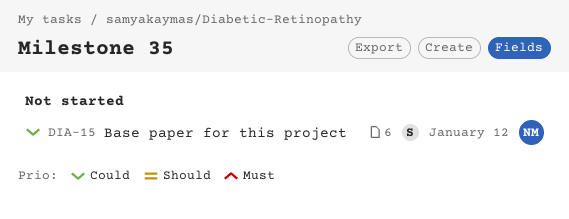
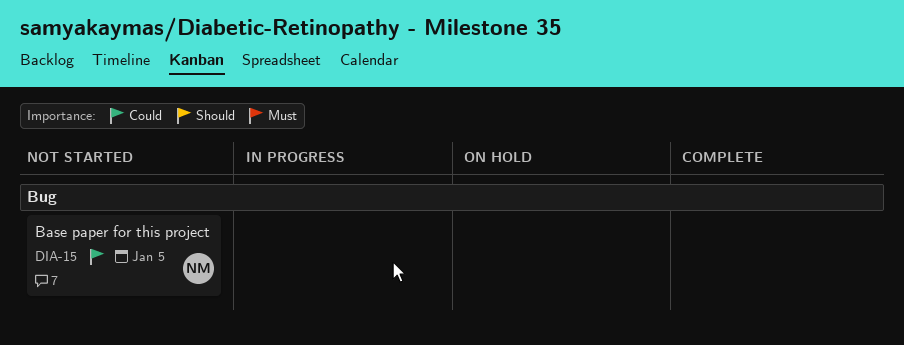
DIA-15, due: Jan 12 -> Jan 5

